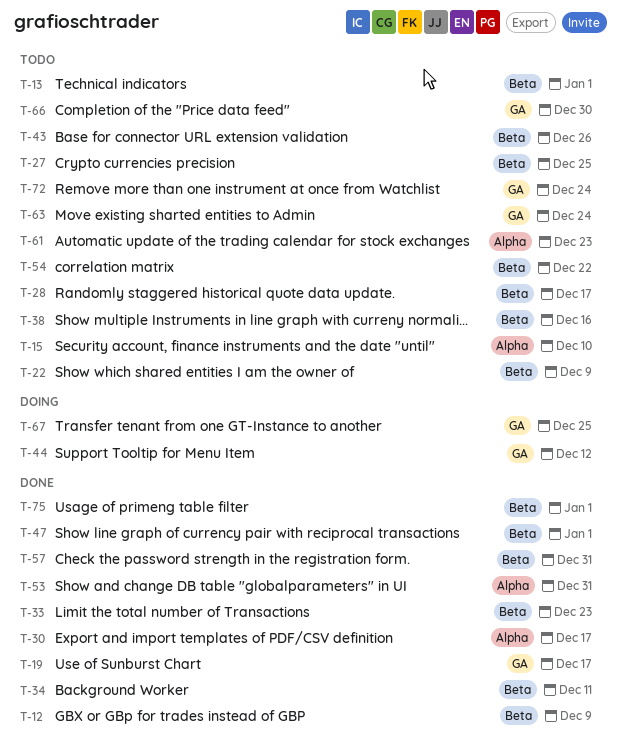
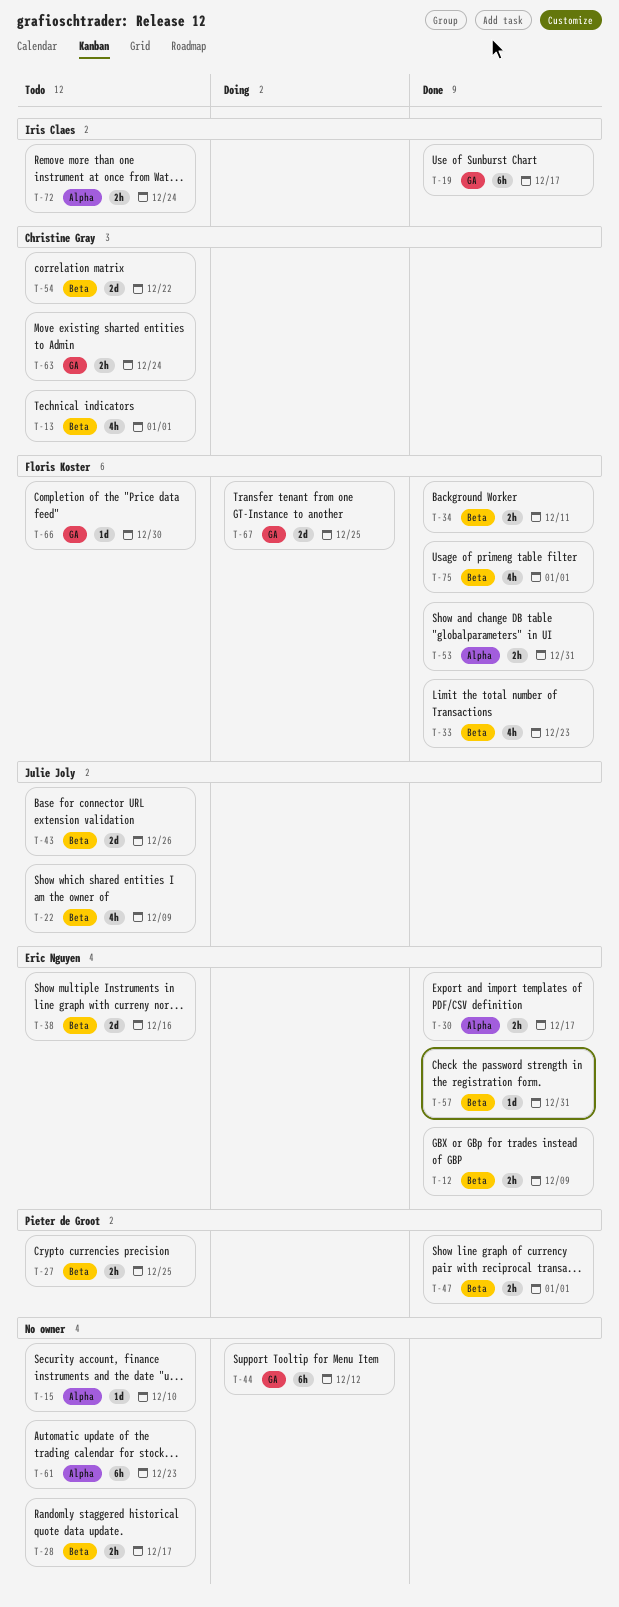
T-72, label: GA -> Alpha

